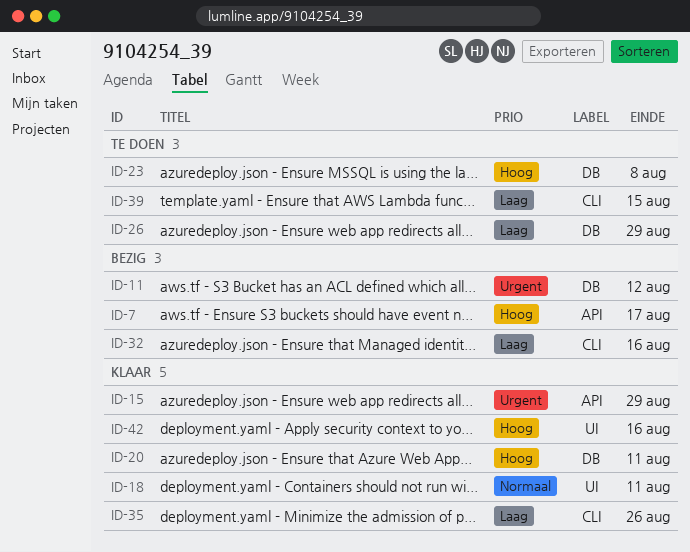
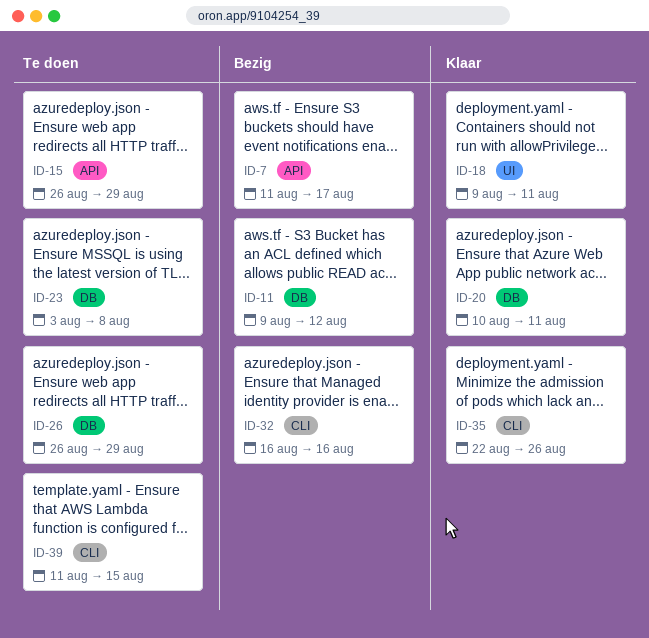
ID-15, status: Klaar -> Te doen
ID-42: present -> none

